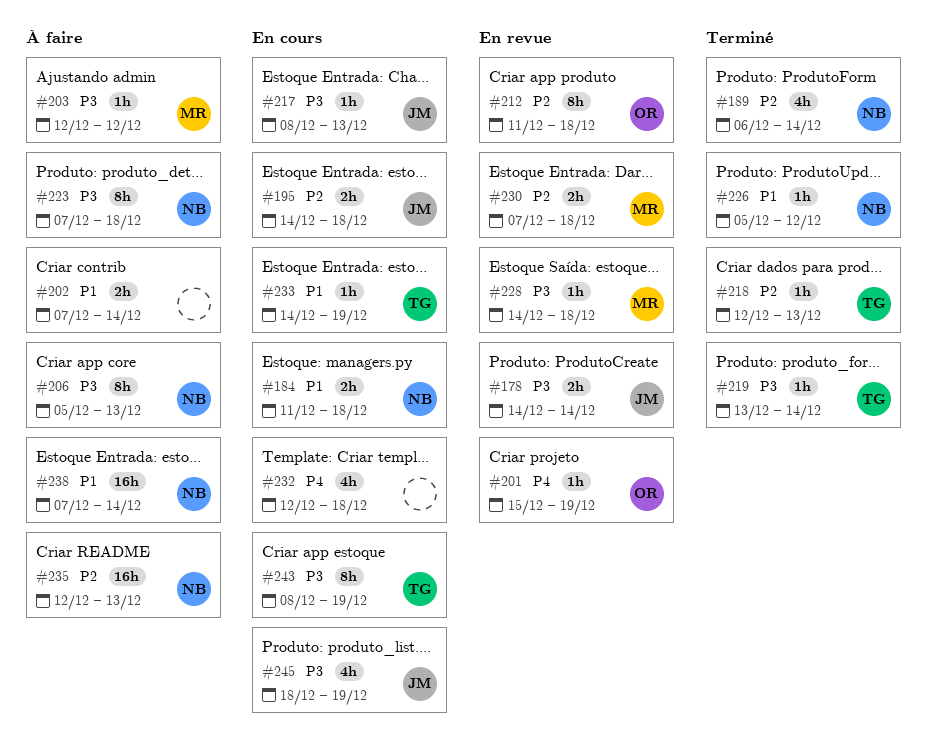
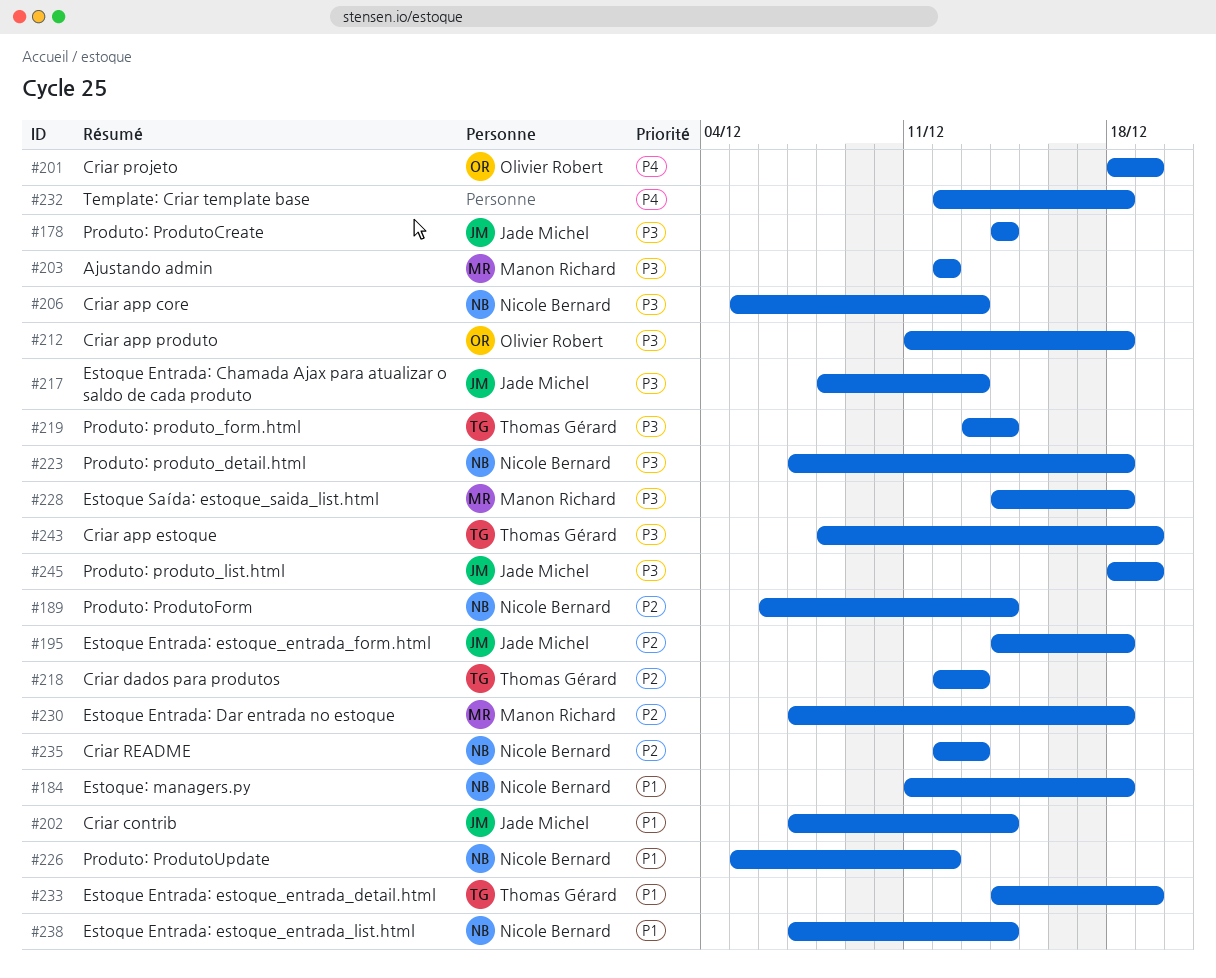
#201, start: Dec 15 -> Dec 18
#202, owner: none -> Jade Michel
#212, priority: P2 -> P3

